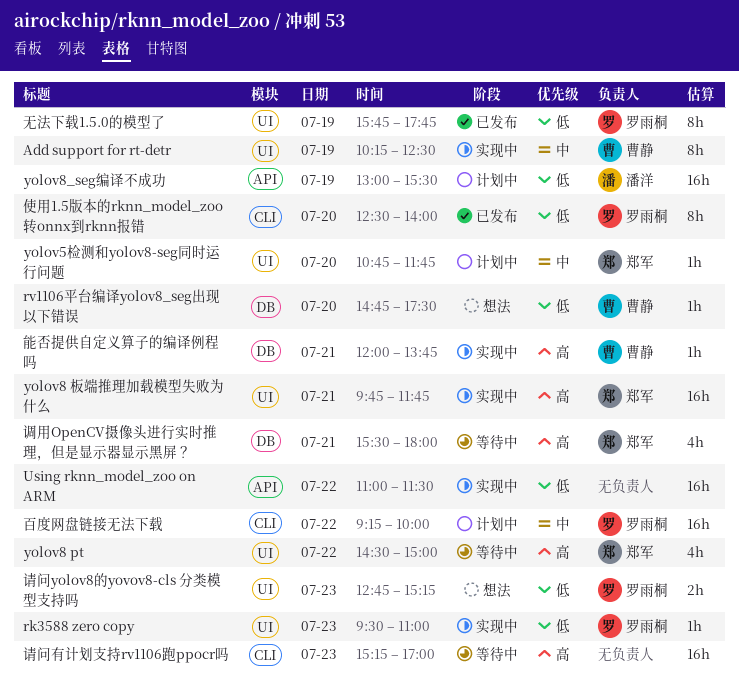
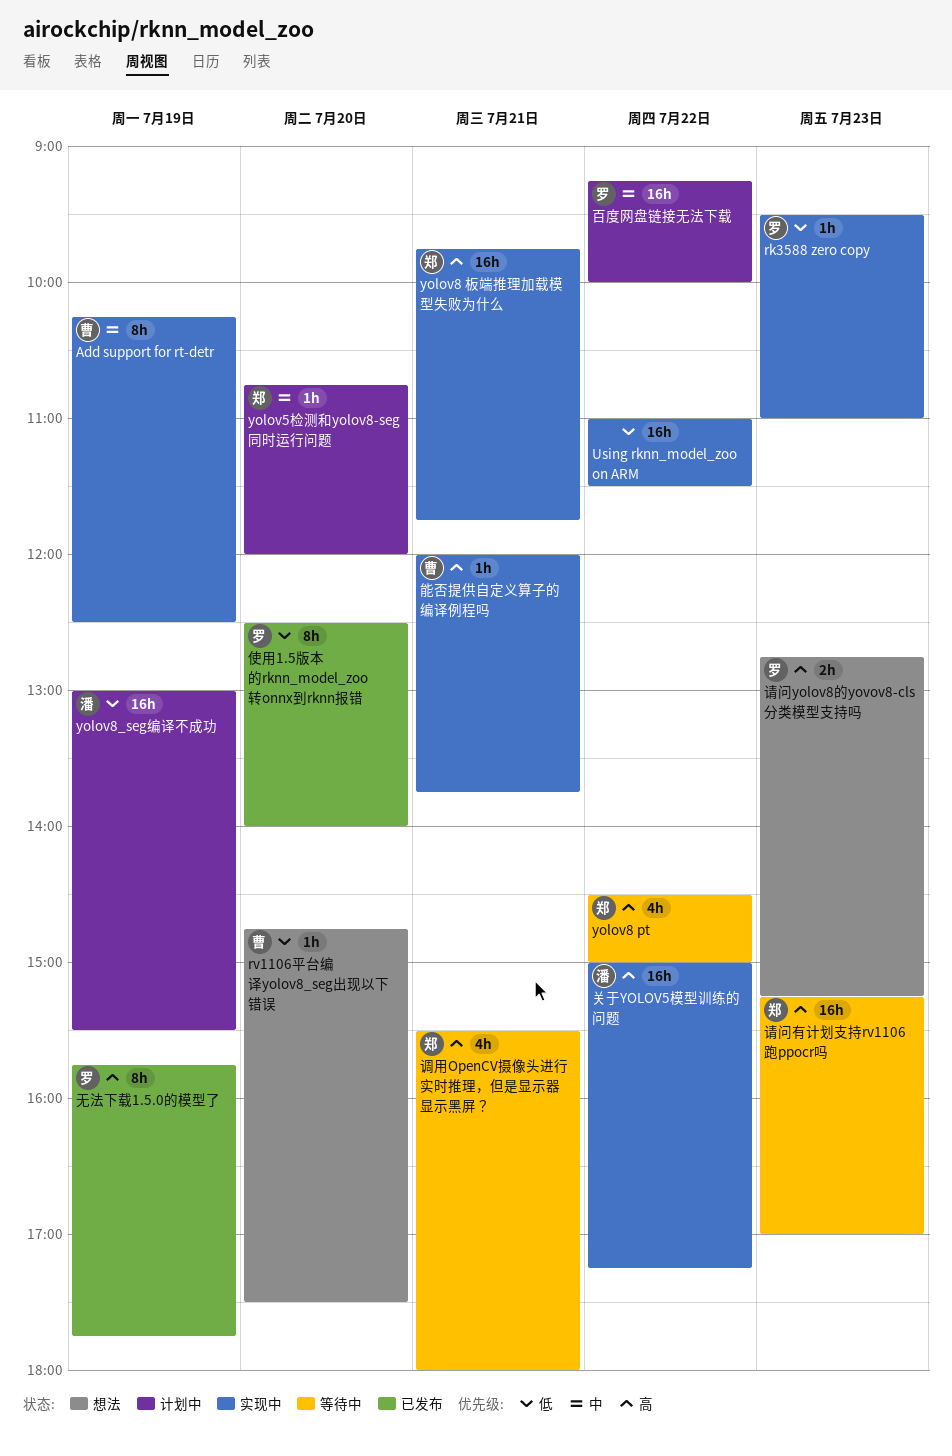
yolov5检测和yolov8-seg同时运行问题, ends: 11:45 -> 12:00
关于YOLOV5模型训练的问题: none -> present
无法下载1.5.0的模型了, priority: 低 -> 高
请问yolov8的yovov8-cls 分类模型支持吗, priority: 低 -> 高
请问有计划支持rv1106跑ppocr吗, owner: none -> 郑军

